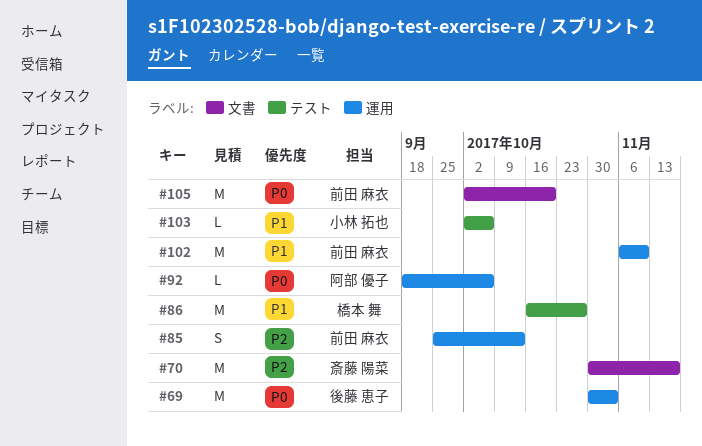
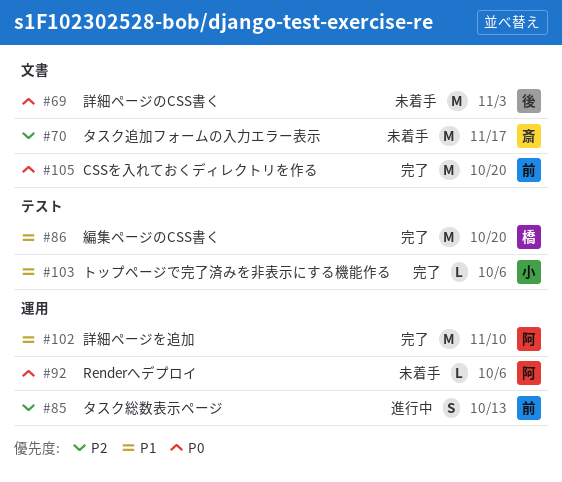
#69, label: 運用 -> 文書
#86, due: Oct 27 -> Oct 20
#102, owner: 前田 麻衣 -> 阿部 優子

